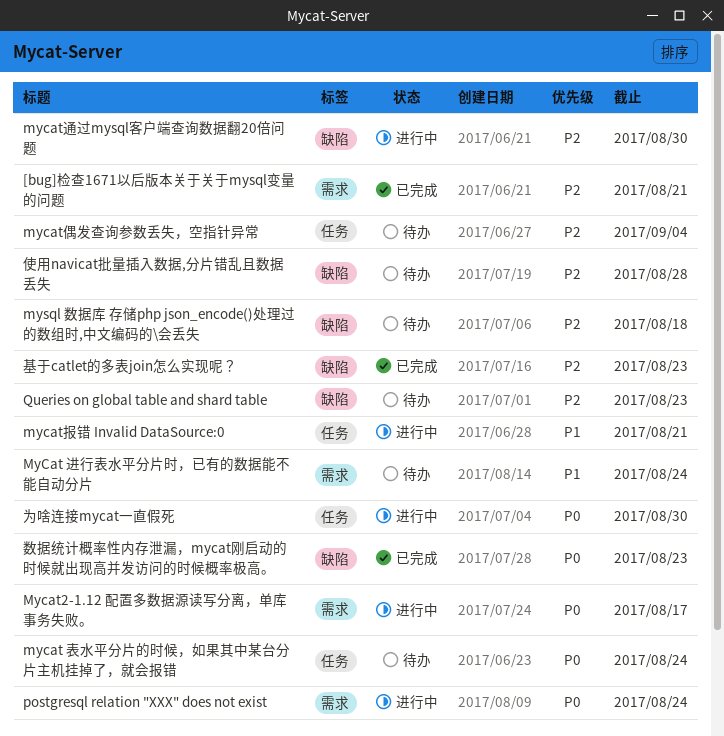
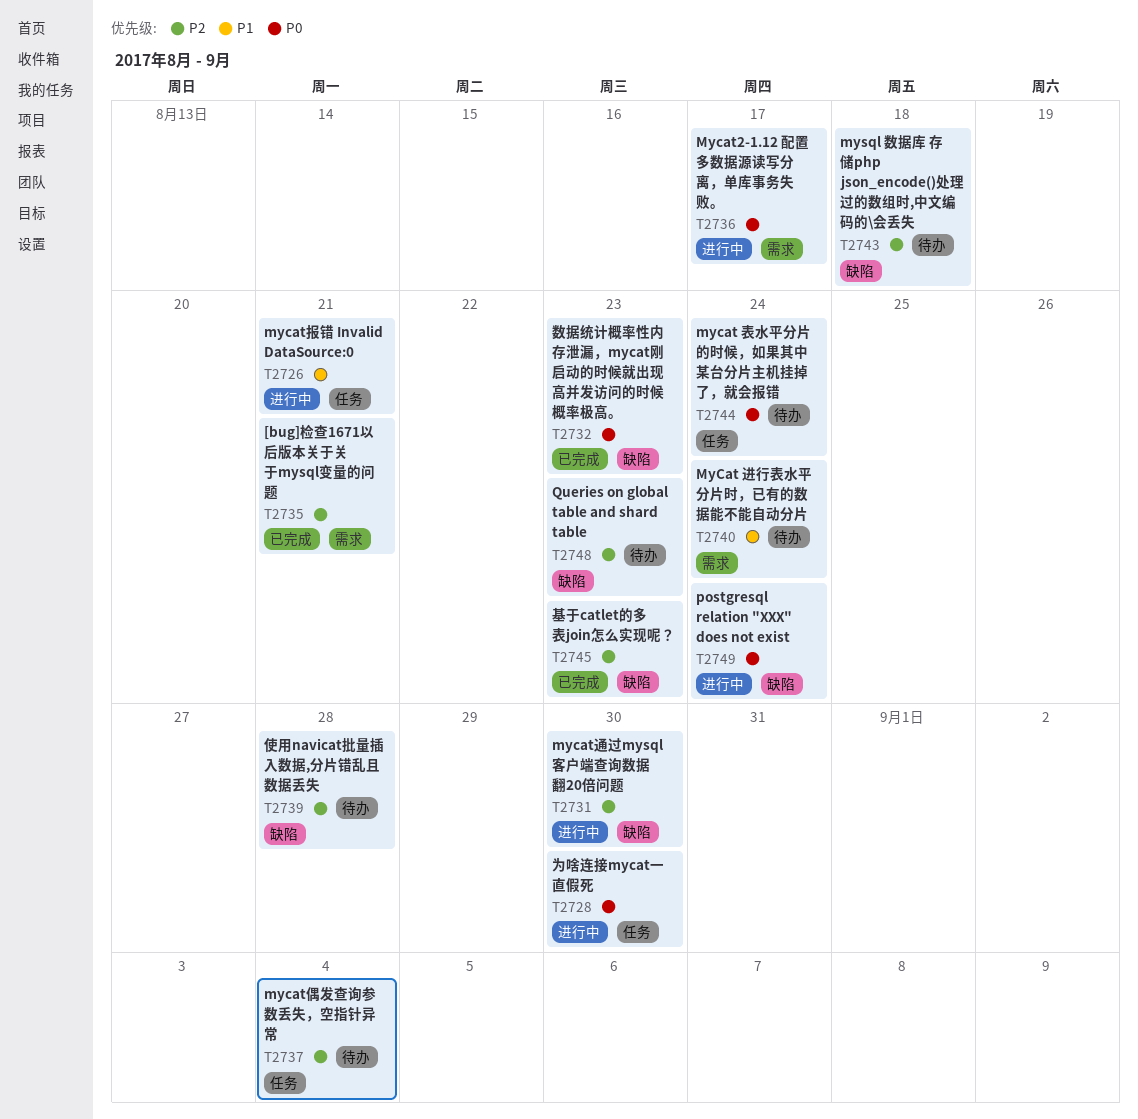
postgresql relation "XXX" does not exist, label: 需求 -> 缺陷

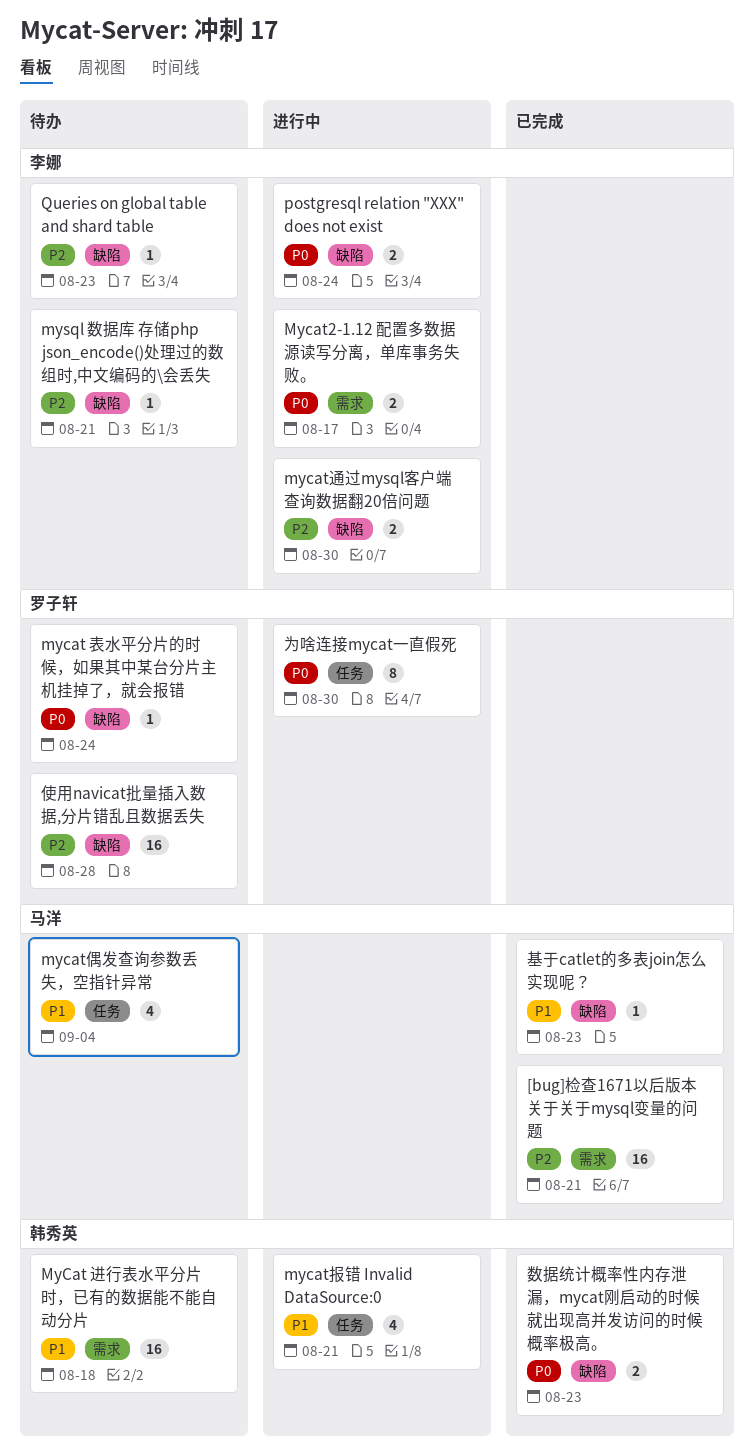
mycat 表水平分片的时候，如果其中某台分片主机挂掉了，就会报错, label: 任务 -> 缺陷
MyCat 进行表水平分片时，已有的数据能不能自动分片, due: Aug 24 -> Aug 18
mycat偶发查询参数丢失，空指针异常, priority: P2 -> P1
mysql 数据库 存储php json_encode()处理过的数组时,中文编码的\会丢失, due: Aug 18 -> Aug 21
基于catlet的多表join怎么实现呢？, priority: P2 -> P1

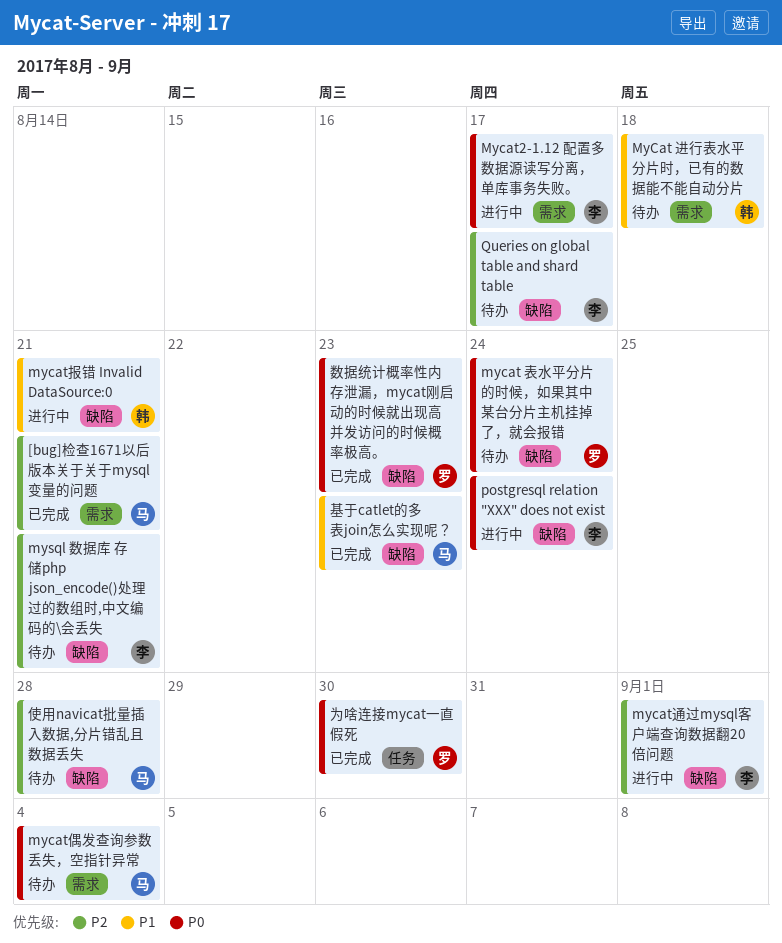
mycat偶发查询参数丢失，空指针异常, priority: P1 -> P0
mycat偶发查询参数丢失，空指针异常, label: 任务 -> 需求
mycat报错 Invalid DataSource:0, label: 任务 -> 缺陷
mycat通过mysql客户端查询数据翻20倍问题, due: Aug 30 -> Sep 1
Queries on global table and shard table, due: Aug 23 -> Aug 17
为啥连接mycat一直假死, status: 进行中 -> 已完成
使用navicat批量插入数据,分片错乱且数据丢失, owner: 罗子轩 -> 马洋
数据统计概率性内存泄漏，mycat刚启动的时候就出现高并发访问的时候概率极高。, owner: 韩秀英 -> 罗子轩

